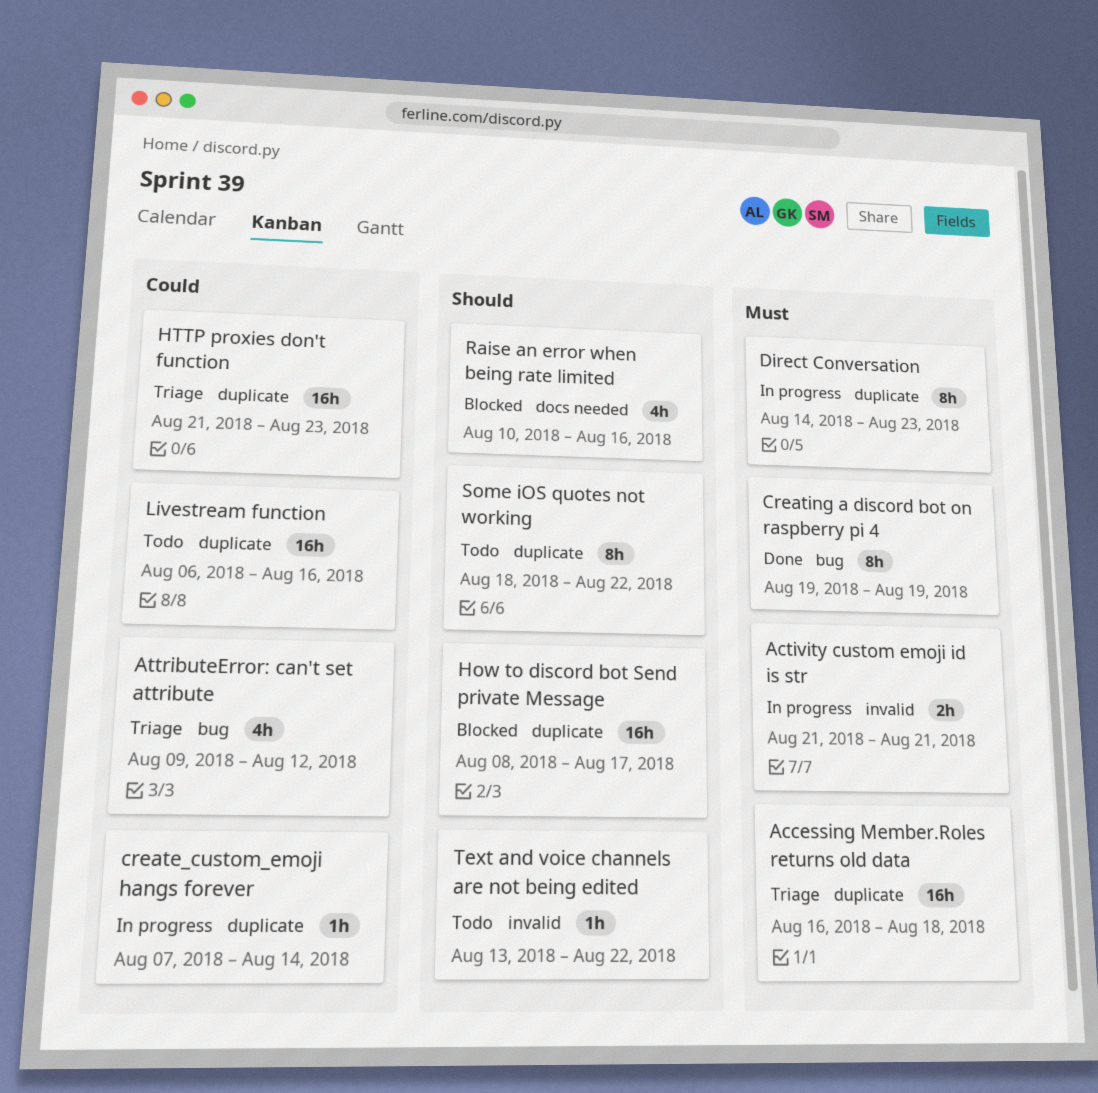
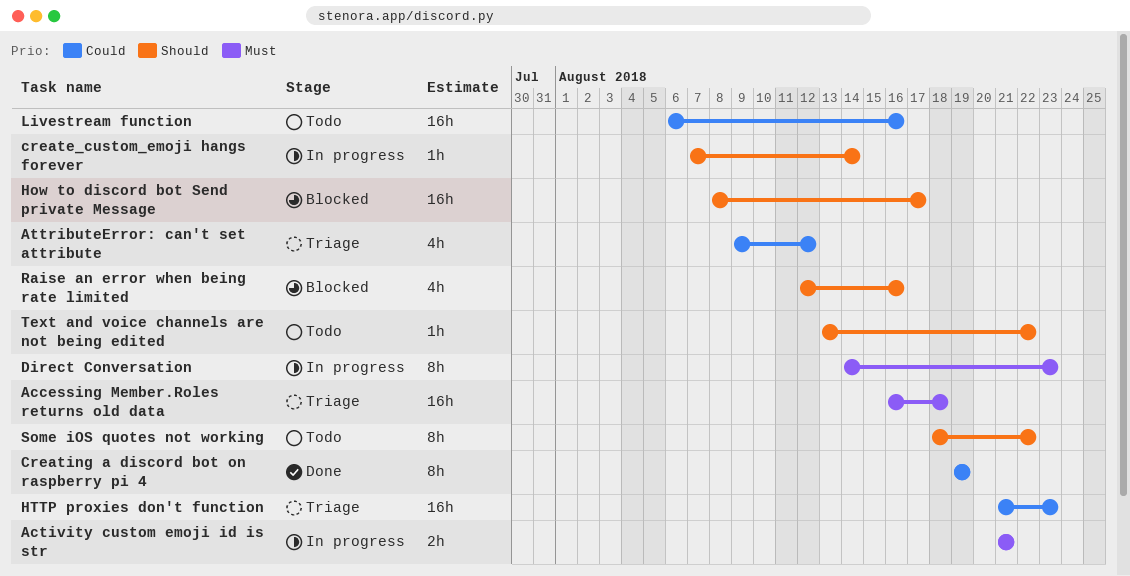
create_custom_emoji hangs forever, priority: Could -> Should
Creating a discord bot on raspberry pi 4, priority: Must -> Could
Raise an error when being rate limited, start: Aug 10 -> Aug 12

